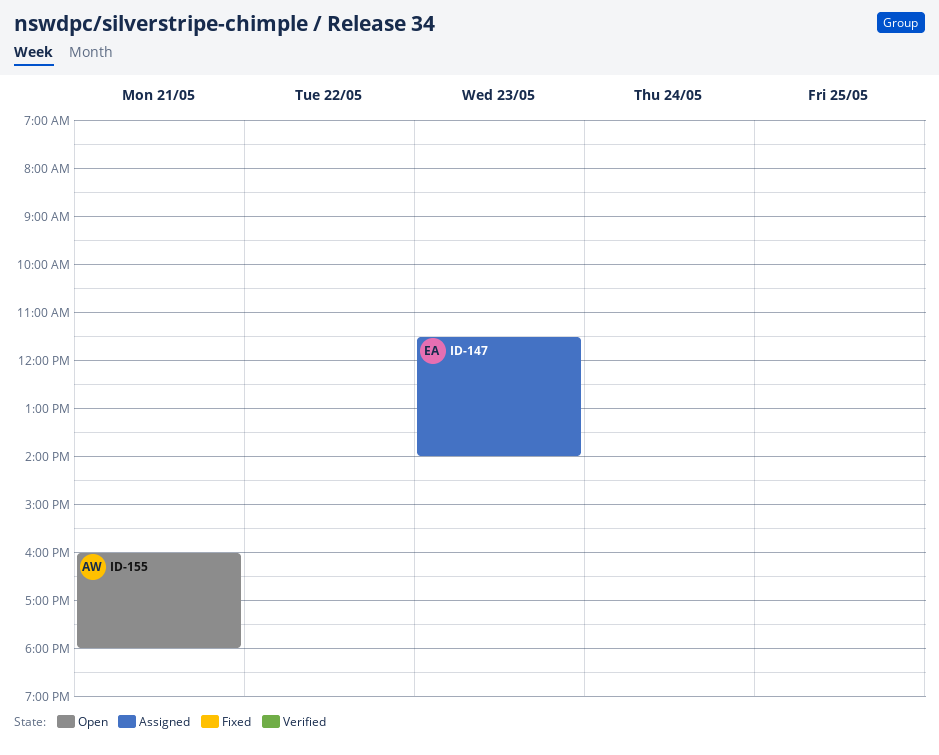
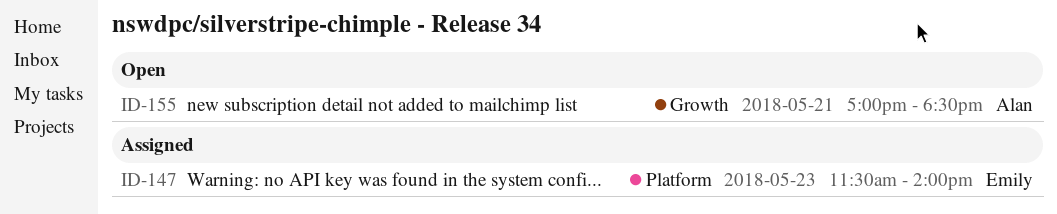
ID-155, begins: 16:00 -> 17:00
ID-155, ends: 18:00 -> 18:30

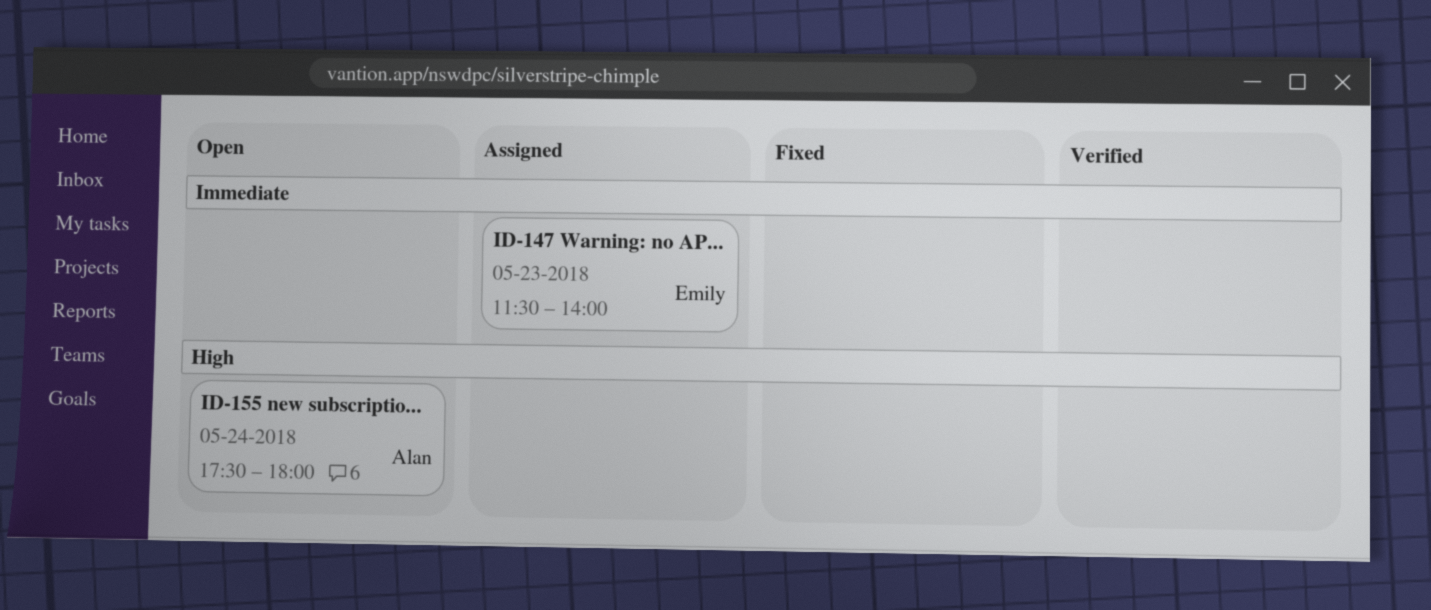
ID-155, day: May 21 -> May 24
ID-155, begins: 17:00 -> 17:30
ID-155, ends: 18:30 -> 18:00

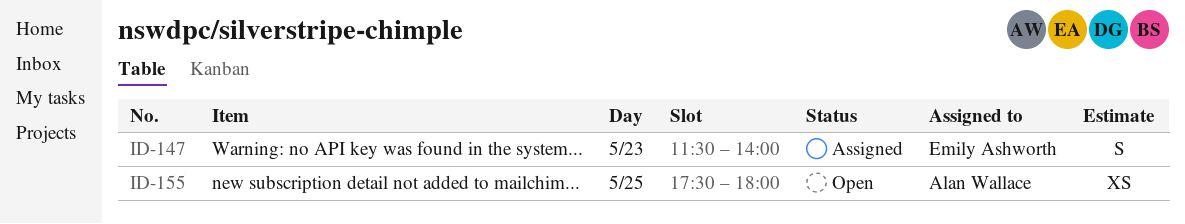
ID-155, day: May 24 -> May 25

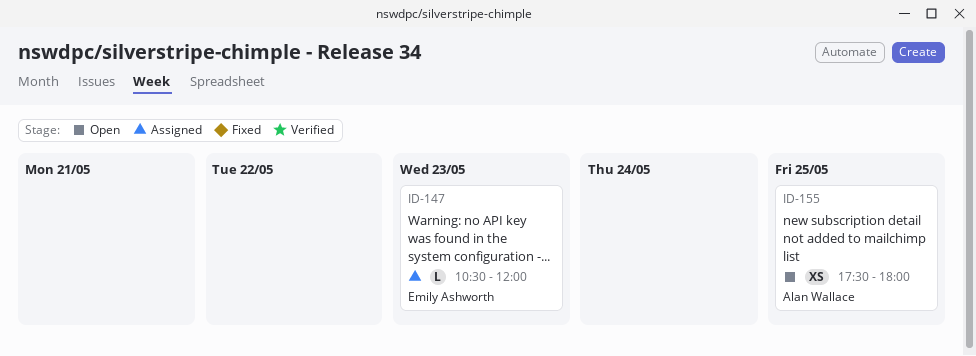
ID-147, estimate: S -> L
ID-147, begins: 11:30 -> 10:30
ID-147, ends: 14:00 -> 12:00

